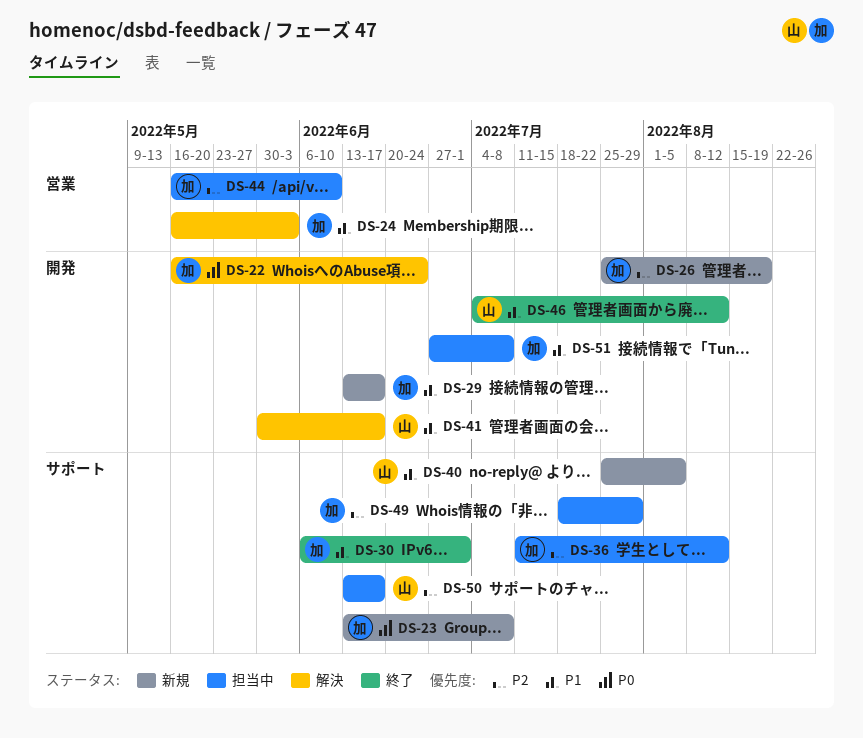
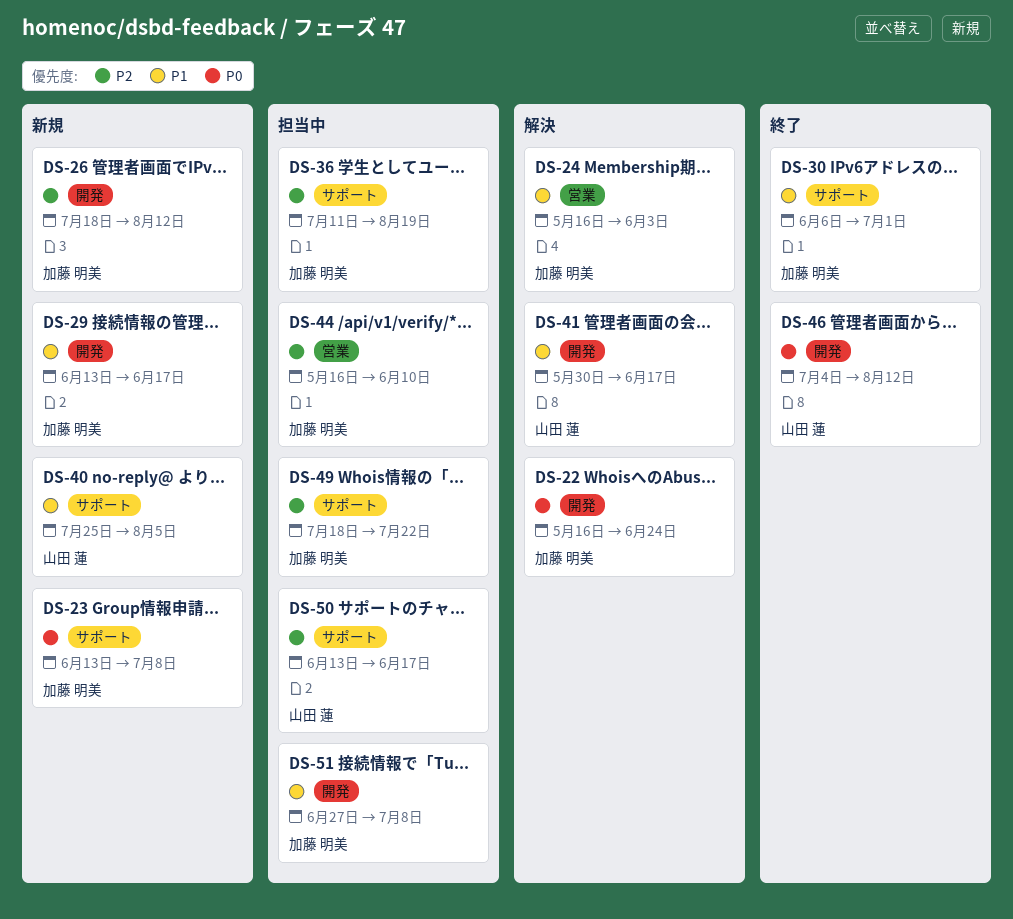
DS-26, start: Jul 25 -> Jul 18
DS-26, due: Aug 19 -> Aug 12
DS-36, due: Aug 12 -> Aug 19
DS-46, priority: P1 -> P0
DS-49, due: Jul 29 -> Jul 22

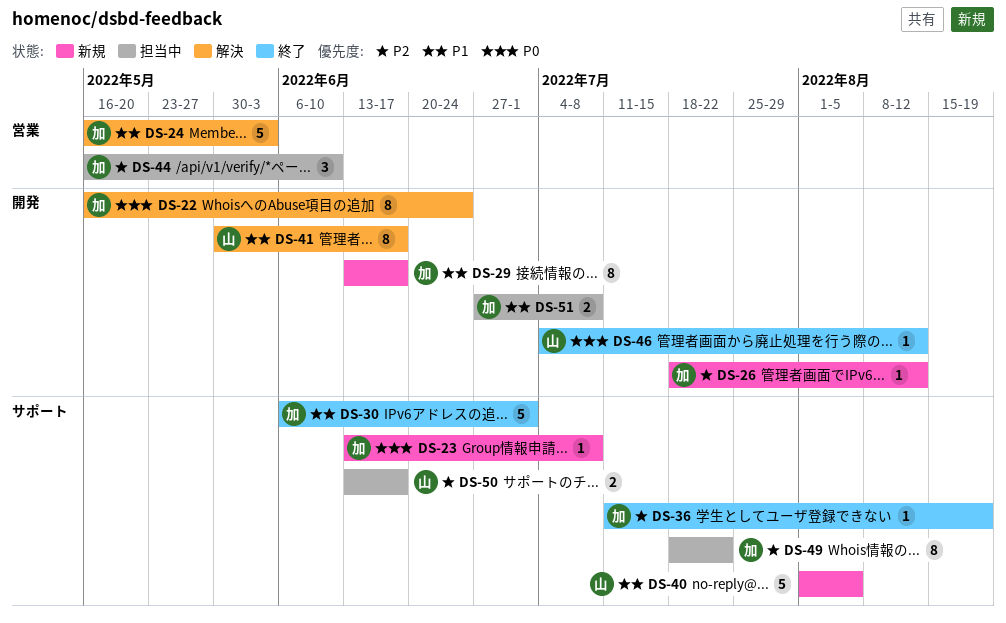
DS-36, status: 担当中 -> 終了
DS-40, start: Jul 25 -> Aug 1

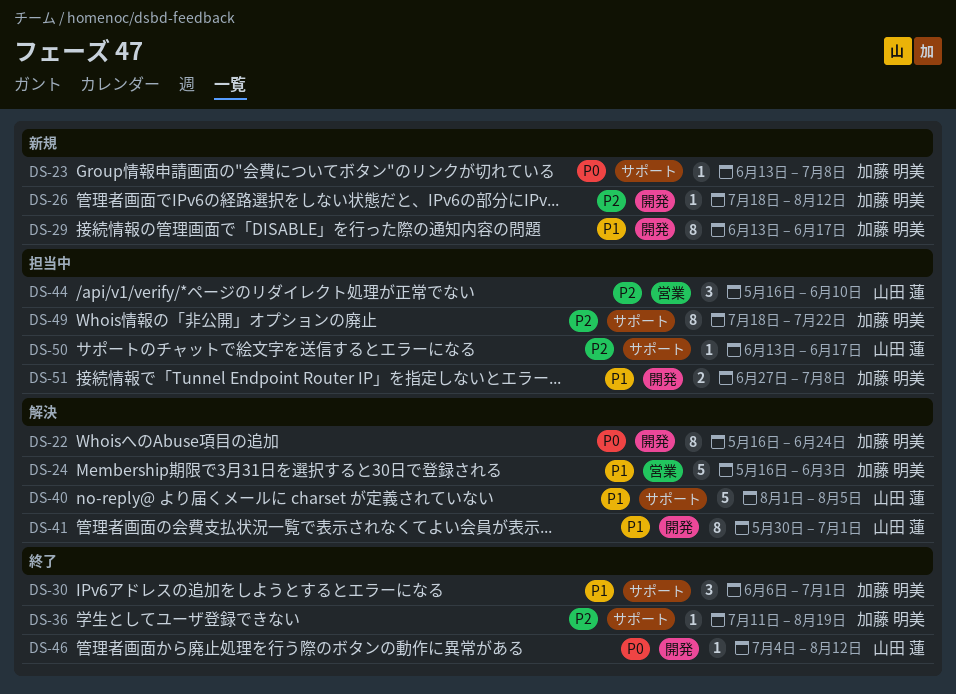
DS-30, estimate: 5 -> 3
DS-40, status: 新規 -> 解決
DS-41, due: Jun 17 -> Jul 1
DS-44, owner: 加藤 明美 -> 山田 蓮
DS-50, estimate: 2 -> 1

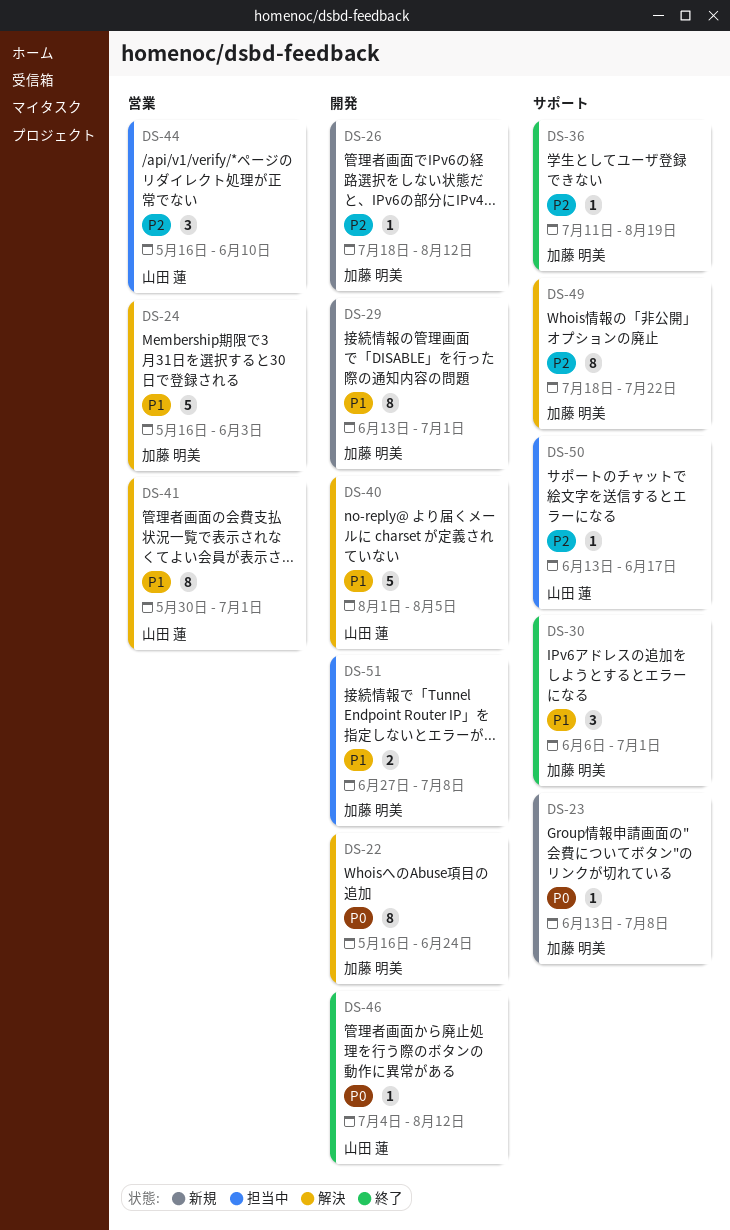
DS-29, due: Jun 17 -> Jul 1
DS-40, label: サポート -> 開発
DS-41, label: 開発 -> 営業
DS-49, status: 担当中 -> 解決

